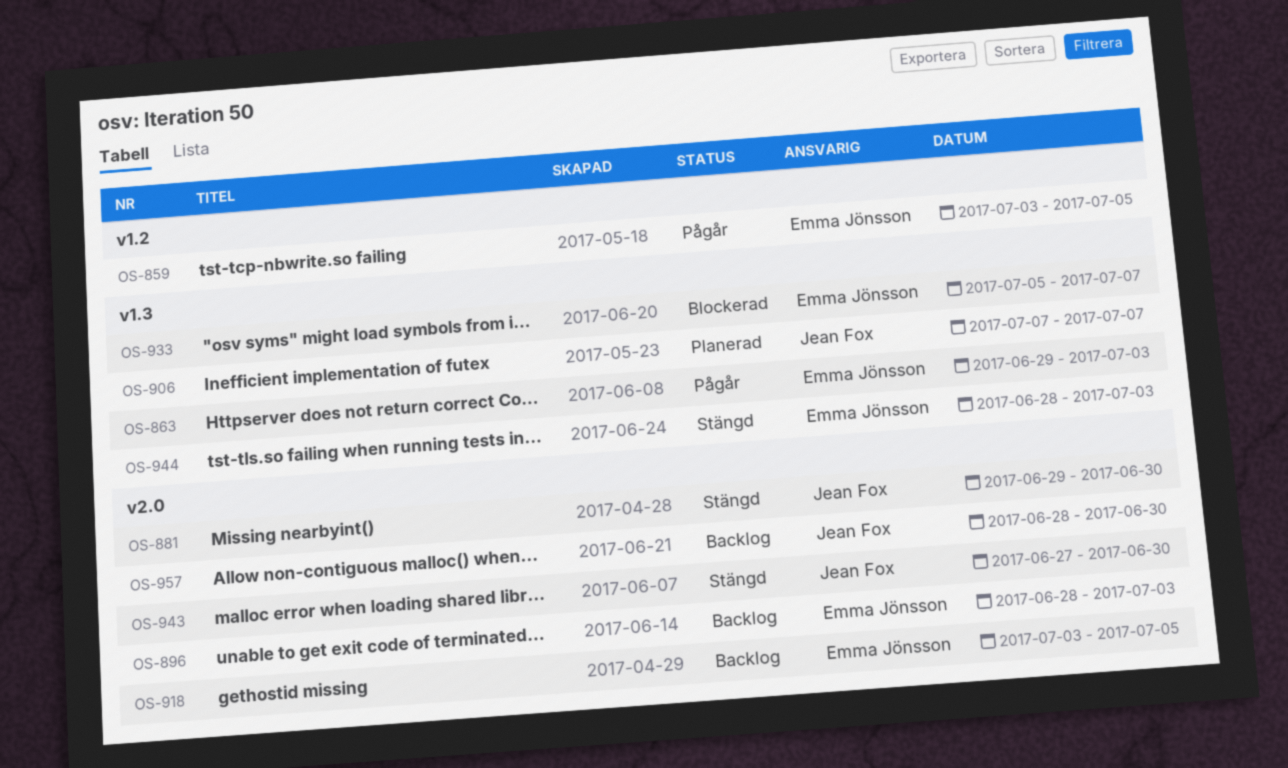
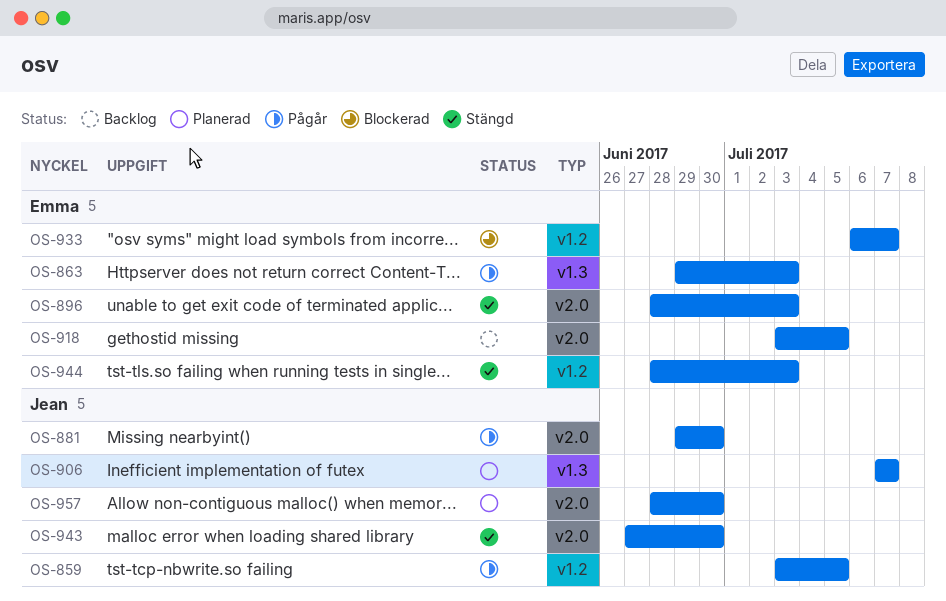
OS-859, owner: Emma Jönsson -> Jean Fox
OS-881, status: Stängd -> Pågår
OS-896, status: Backlog -> Stängd
OS-933, label: v1.3 -> v1.2
OS-933, start: Jul 5 -> Jul 6
OS-944, label: v1.3 -> v1.2
OS-957, status: Backlog -> Planerad

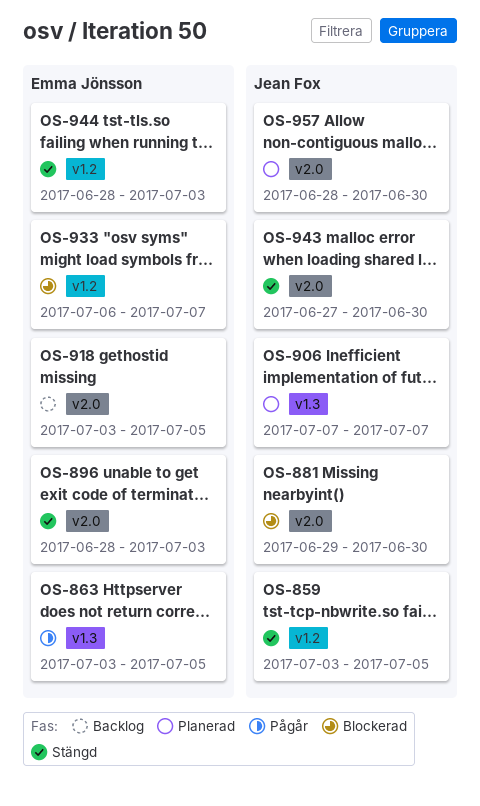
OS-859, status: Pågår -> Stängd
OS-863, start: Jun 29 -> Jul 3
OS-863, due: Jul 3 -> Jul 5
OS-881, status: Pågår -> Blockerad

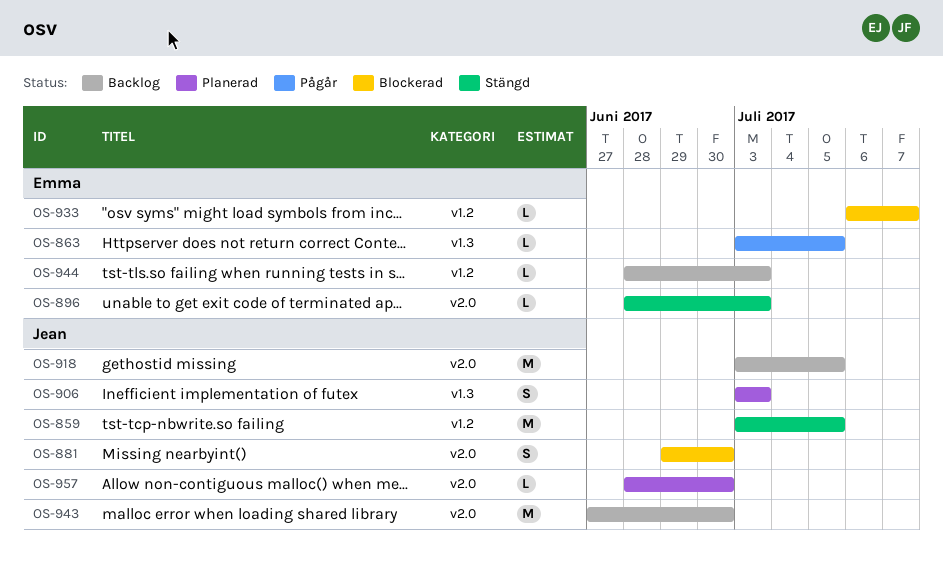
OS-906, start: Jul 7 -> Jul 3
OS-906, due: Jul 7 -> Jul 3
OS-918, owner: Emma Jönsson -> Jean Fox
OS-943, status: Stängd -> Backlog
OS-944, status: Stängd -> Backlog

